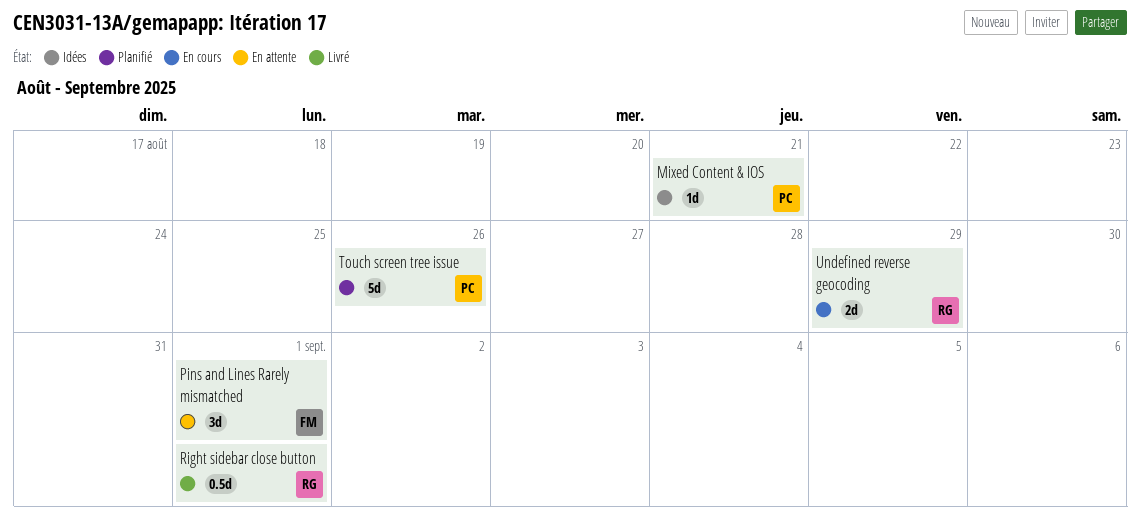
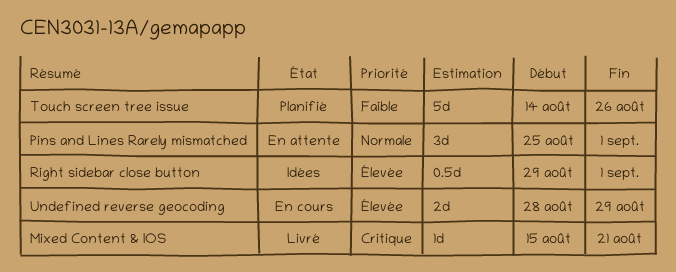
Mixed Content & IOS, status: Idées -> Livré
Right sidebar close button, status: Livré -> Idées

